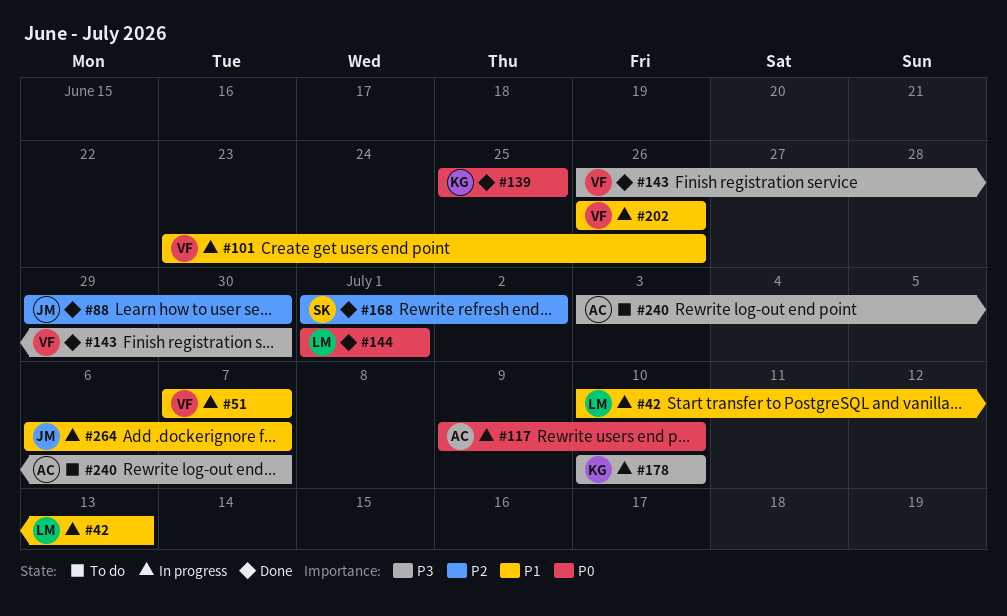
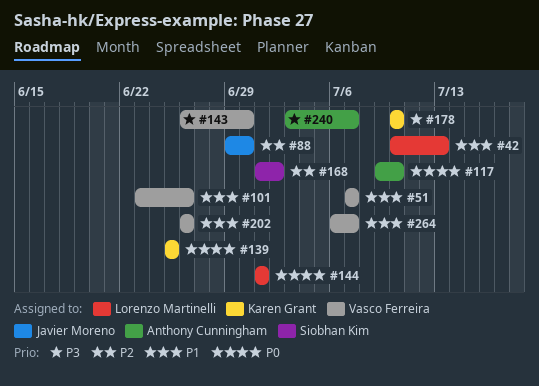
#264, owner: Javier Moreno -> Vasco Ferreira

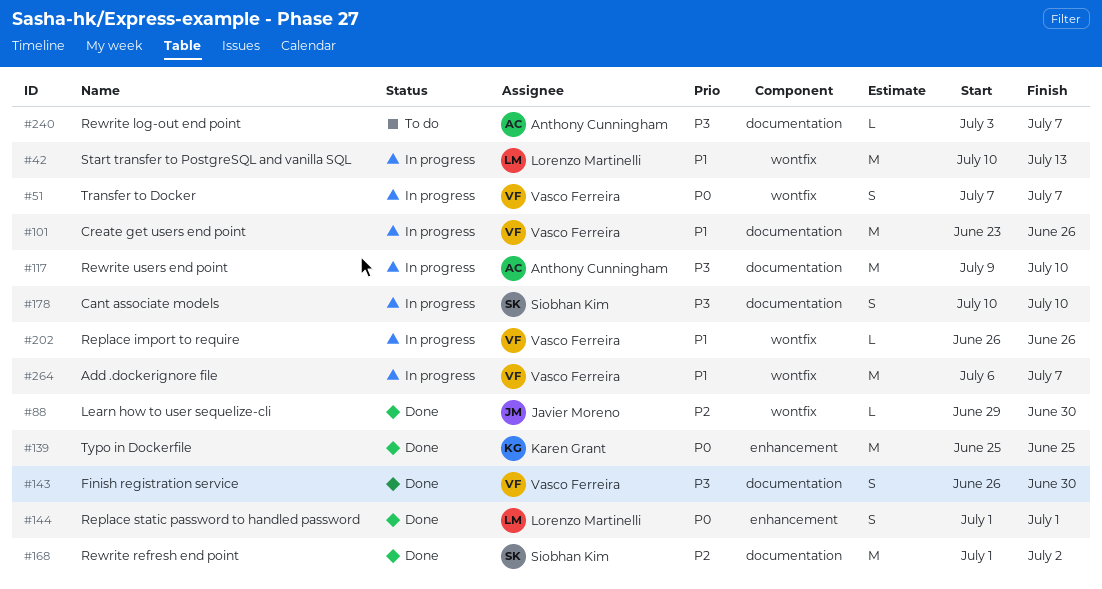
#51, priority: P1 -> P0
#117, priority: P0 -> P3
#178, owner: Karen Grant -> Siobhan Kim

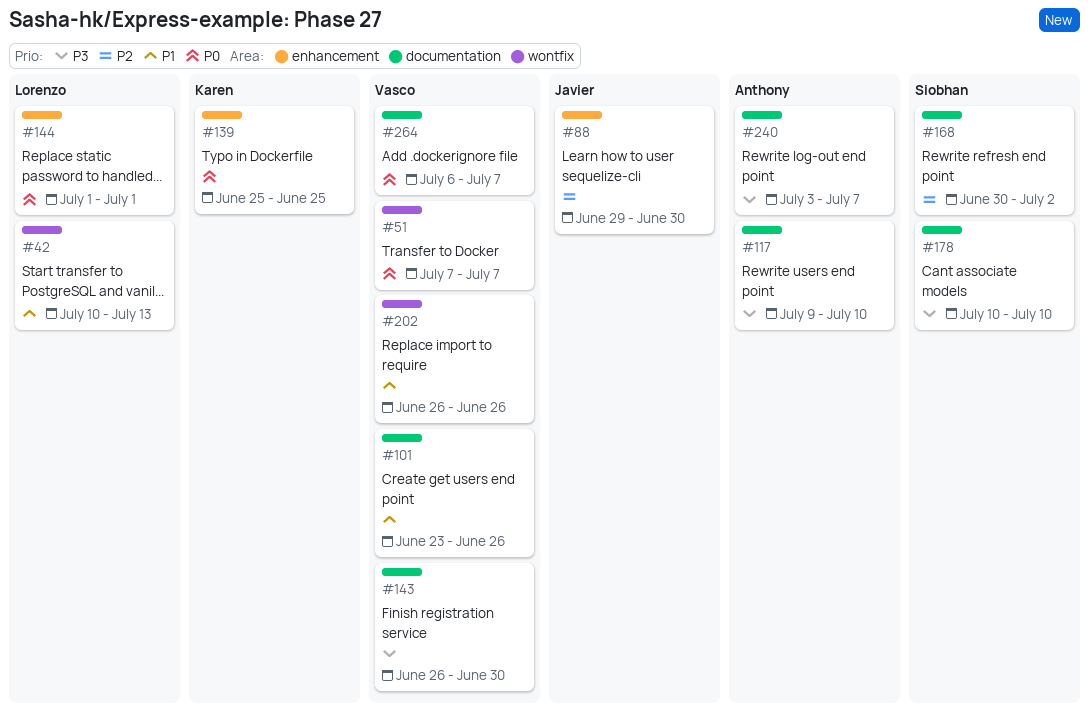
#88, label: wontfix -> enhancement
#168, start: Jul 1 -> Jun 30
#264, priority: P1 -> P0
#264, label: wontfix -> documentation

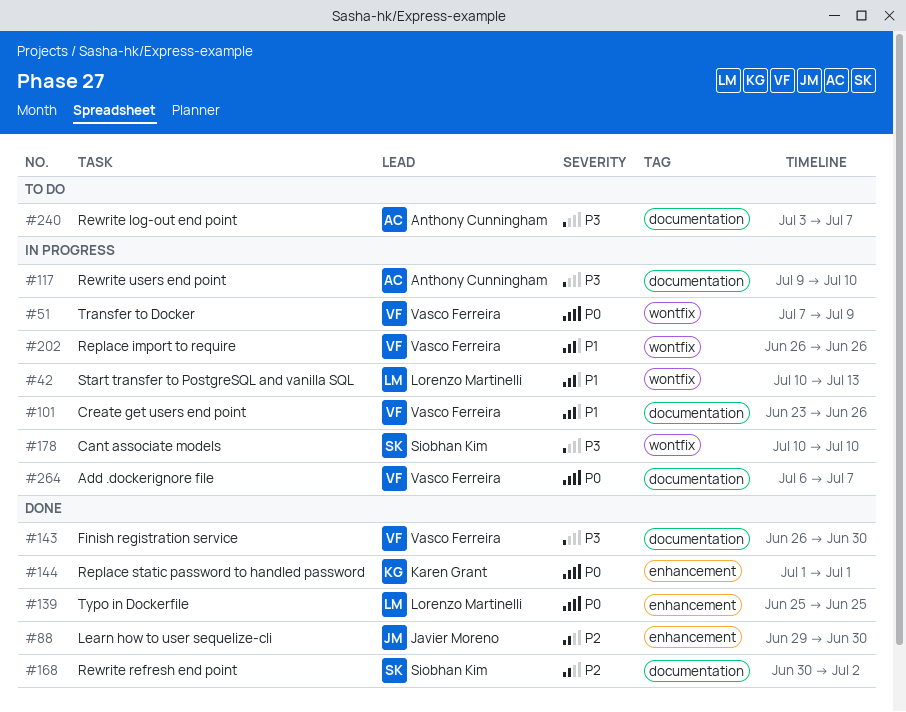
#51, due: Jul 7 -> Jul 9
#139, owner: Karen Grant -> Lorenzo Martinelli
#144, owner: Lorenzo Martinelli -> Karen Grant
#178, label: documentation -> wontfix

